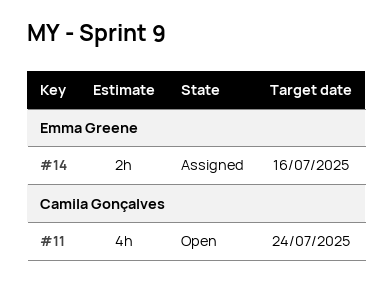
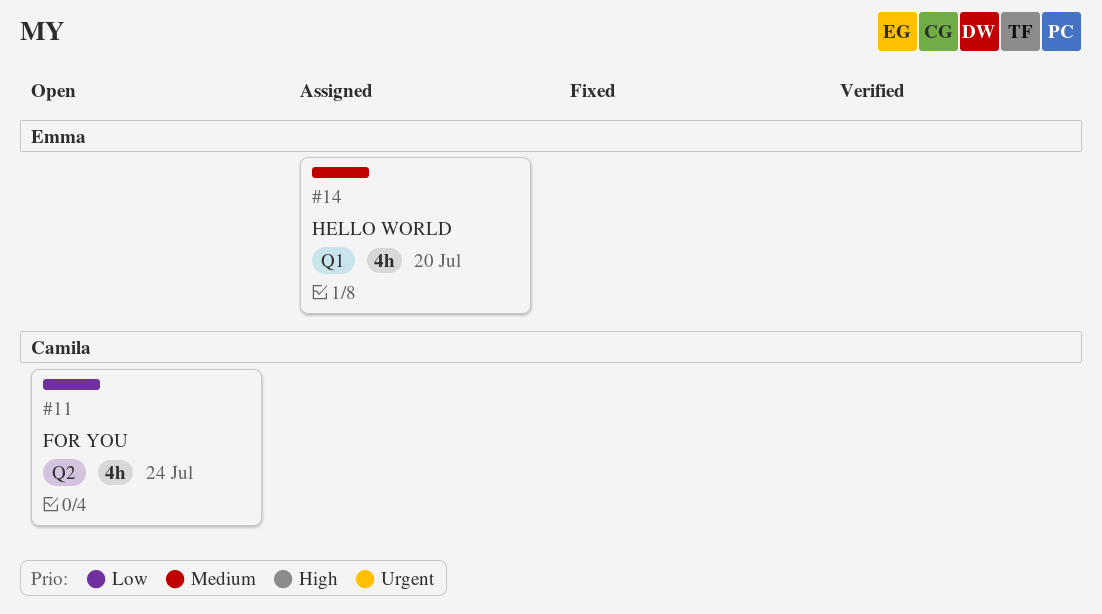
#14, estimate: 2h -> 4h
#14, due: Jul 16 -> Jul 20

